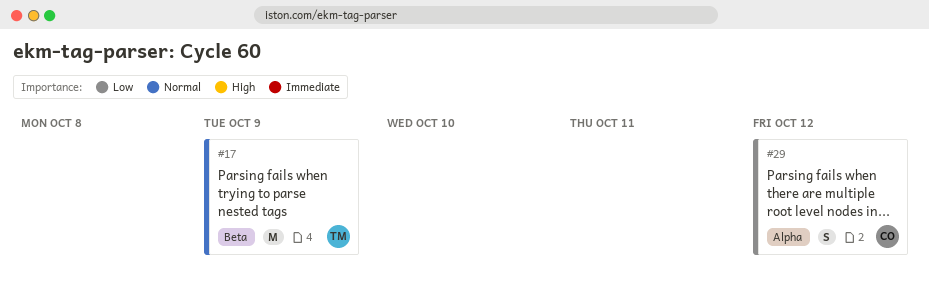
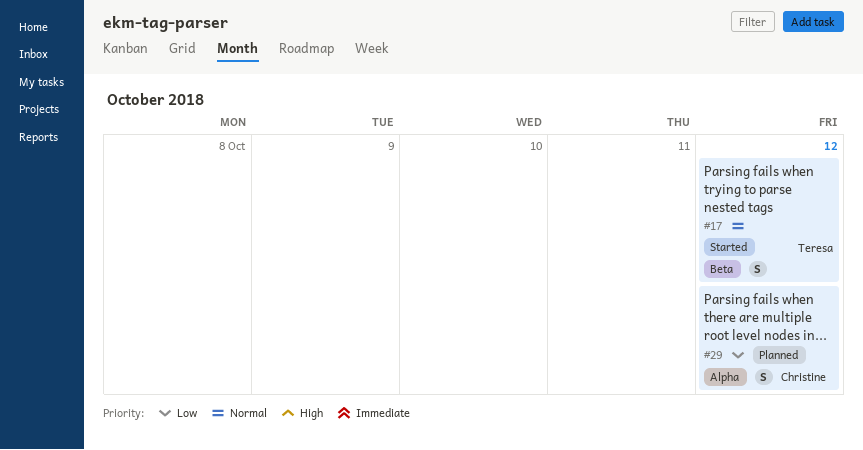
#17, estimate: M -> S
#17, due: Oct 9 -> Oct 12

